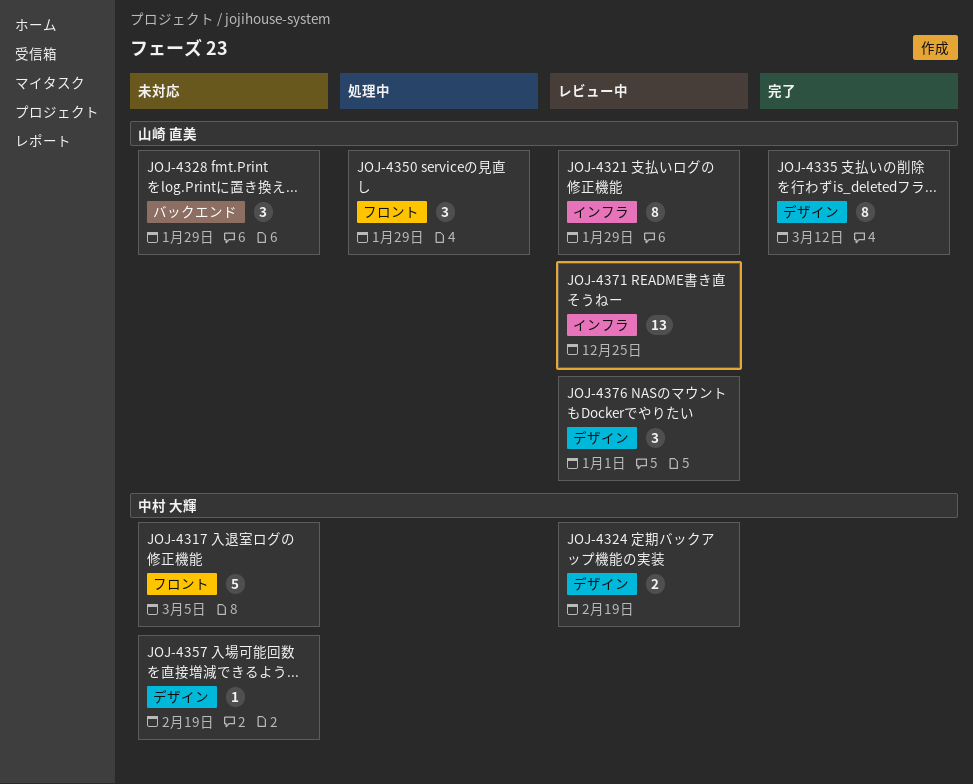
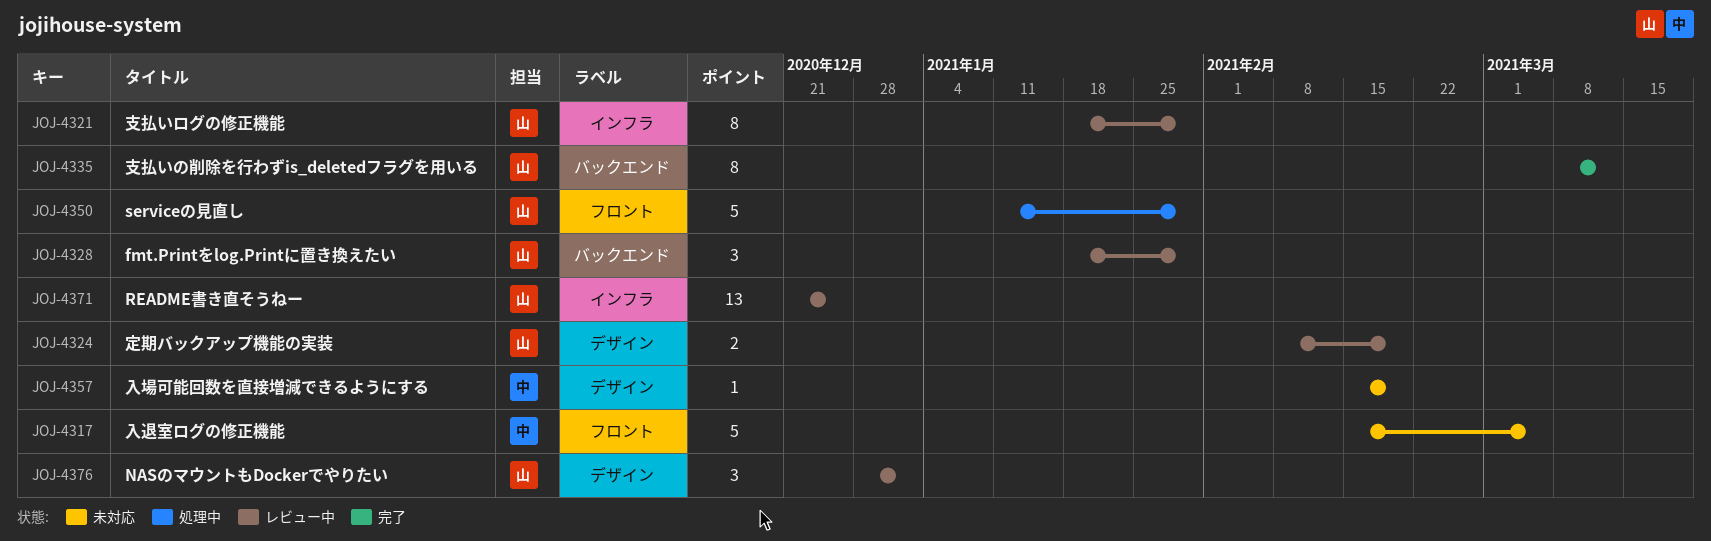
JOJ-4324, owner: 中村 大輝 -> 山崎 直美
JOJ-4328, status: 未対応 -> レビュー中
JOJ-4335, label: デザイン -> バックエンド
JOJ-4350, estimate: 3 -> 5

